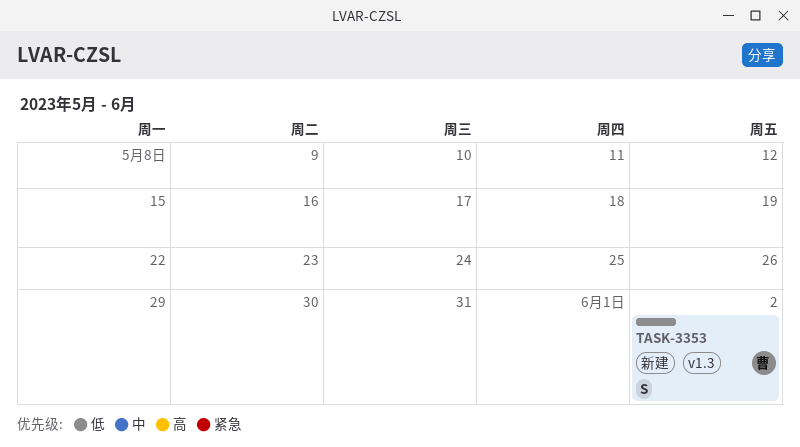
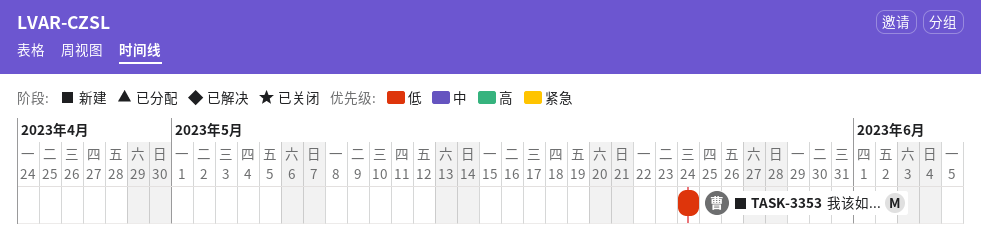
TASK-3353, estimate: S -> M
TASK-3353, due: Jun 2 -> May 24

